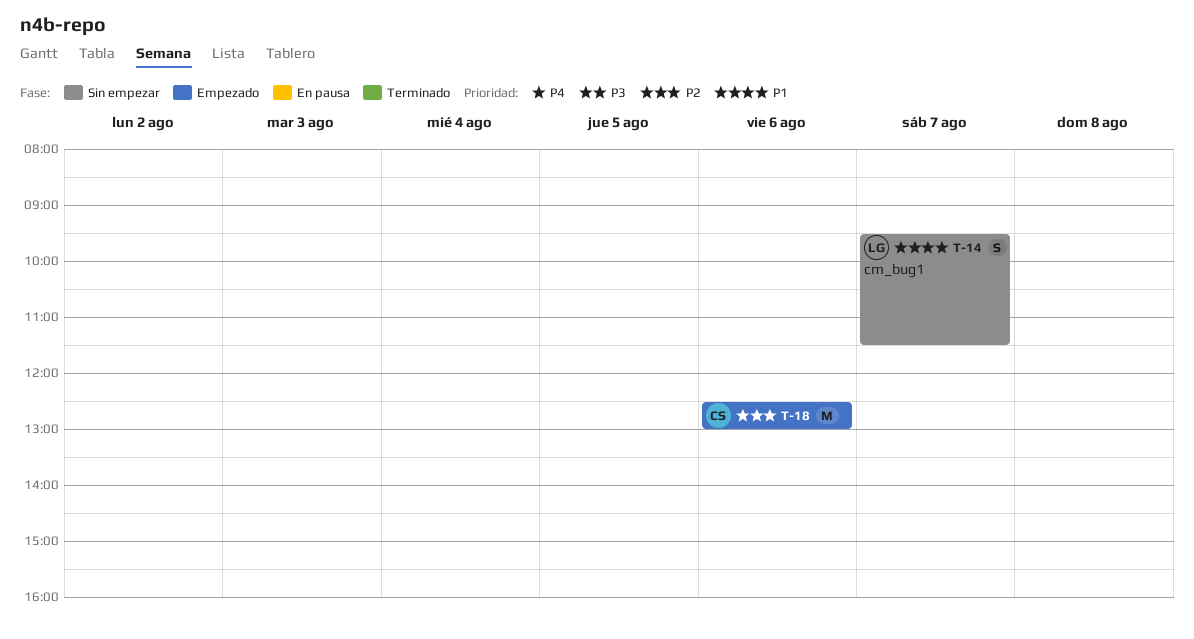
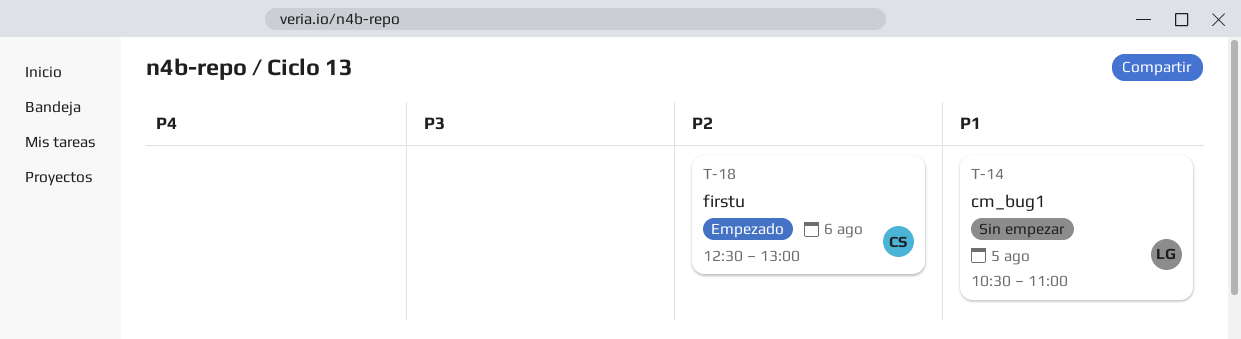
T-14, day: Aug 7 -> Aug 5
T-14, begins: 09:30 -> 10:30
T-14, ends: 11:30 -> 11:00

